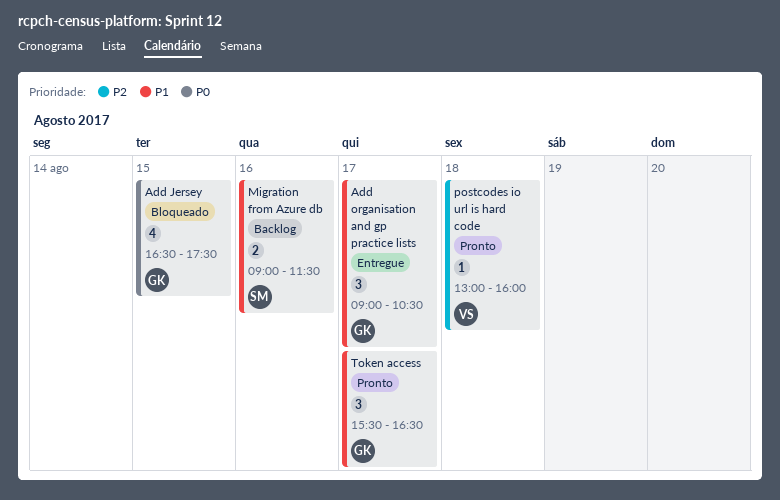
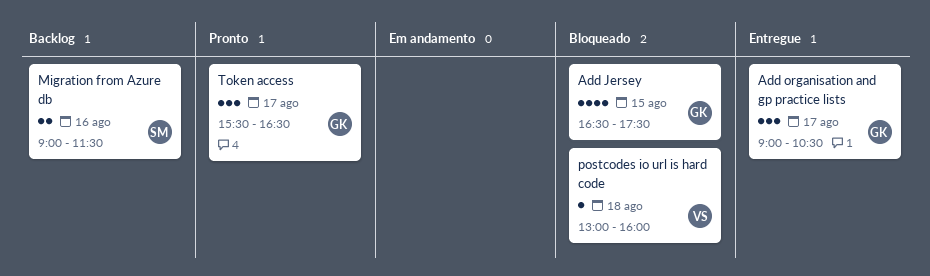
postcodes io url is hard code, status: Pronto -> Bloqueado

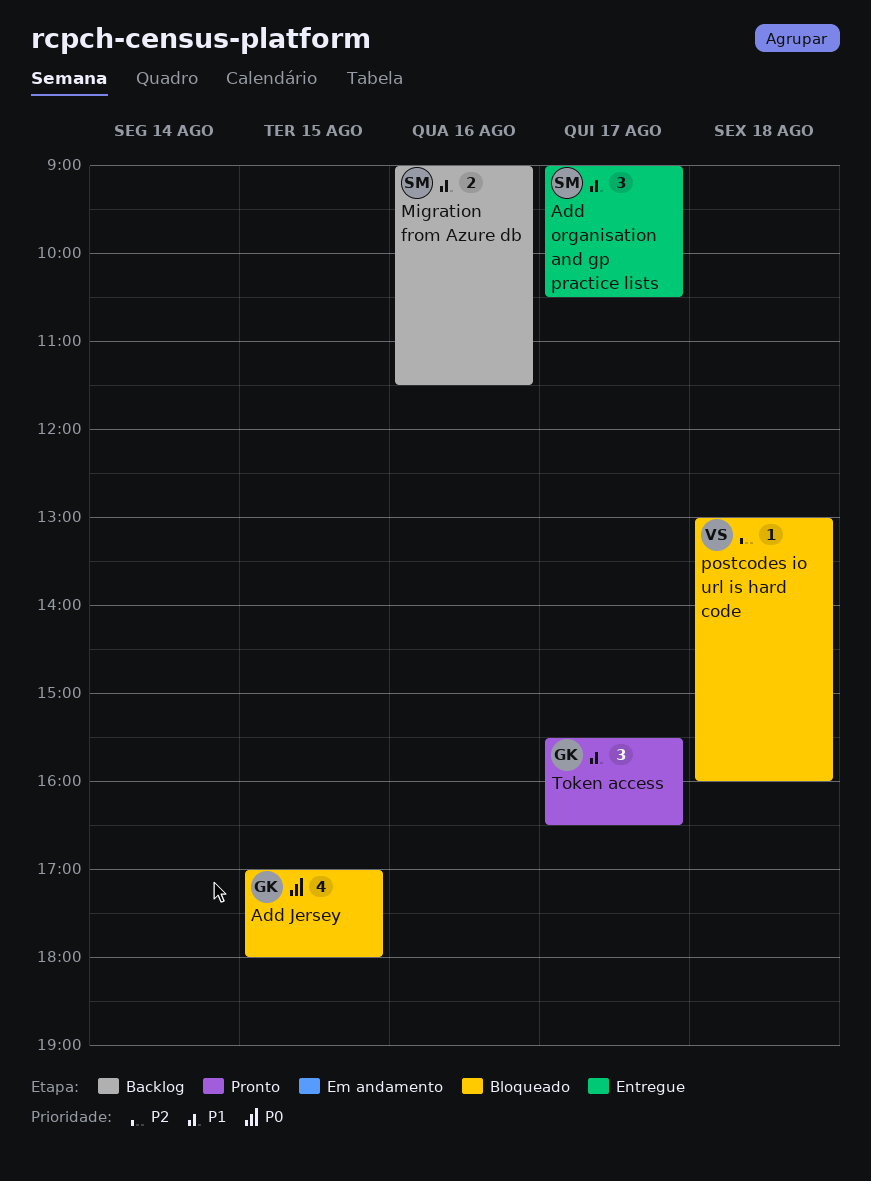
Add Jersey, begins: 16:30 -> 17:00
Add Jersey, ends: 17:30 -> 18:00
Add organisation and gp practice lists, owner: GK -> SM

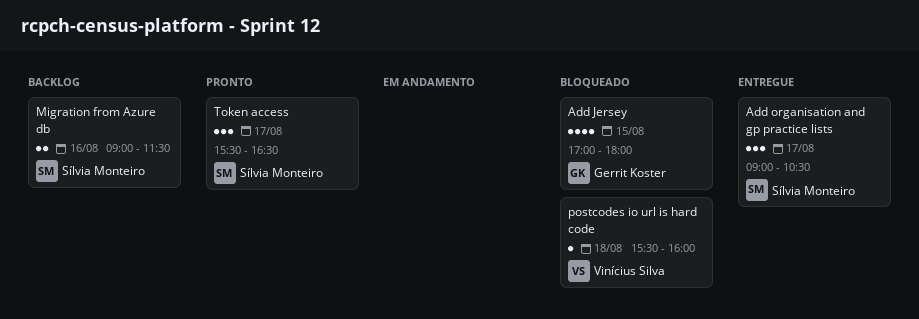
postcodes io url is hard code, begins: 13:00 -> 15:30
Token access, owner: Gerrit Koster -> Sílvia Monteiro

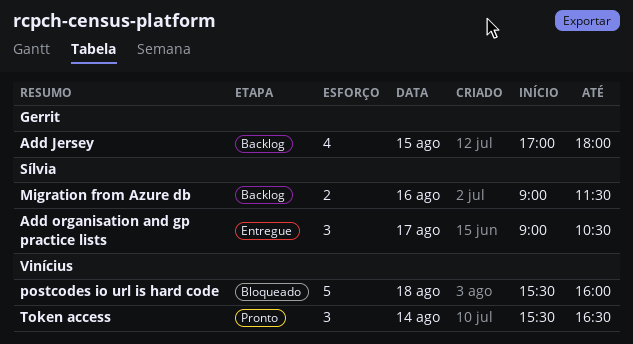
Add Jersey, status: Bloqueado -> Backlog
postcodes io url is hard code, estimate: 1 -> 5
Token access, owner: Sílvia Monteiro -> Vinícius Silva
Token access, day: Aug 17 -> Aug 14

